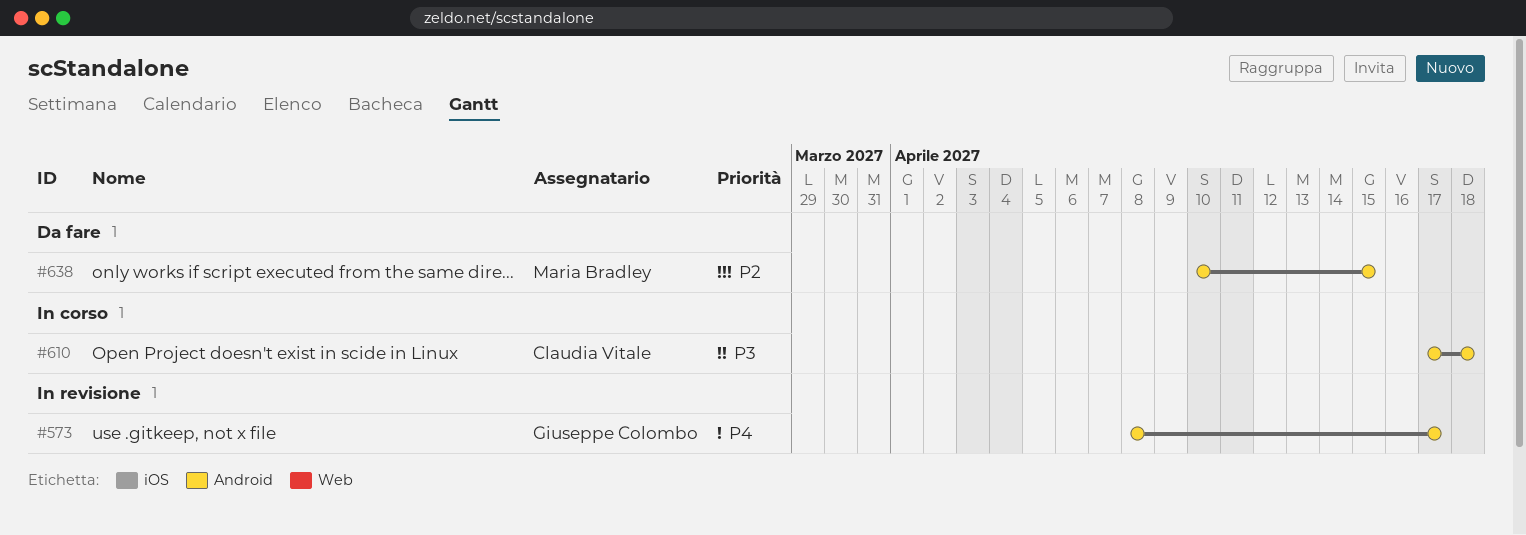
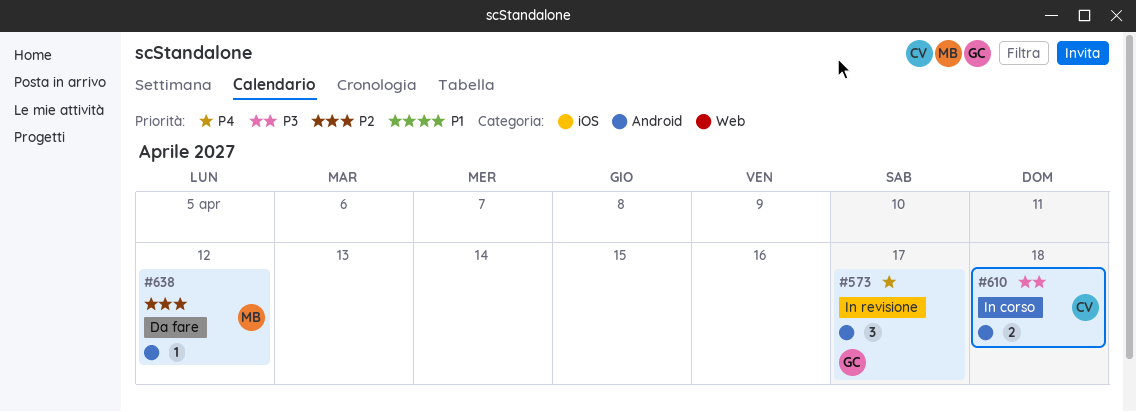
#638, due: Apr 15 -> Apr 12

